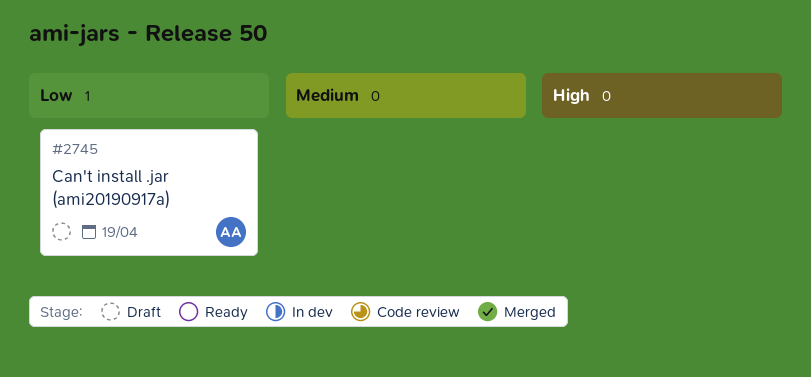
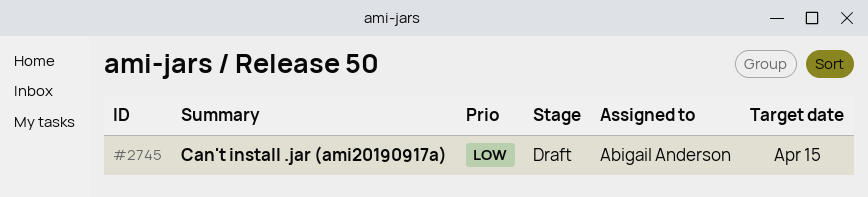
#2745, due: Apr 19 -> Apr 15

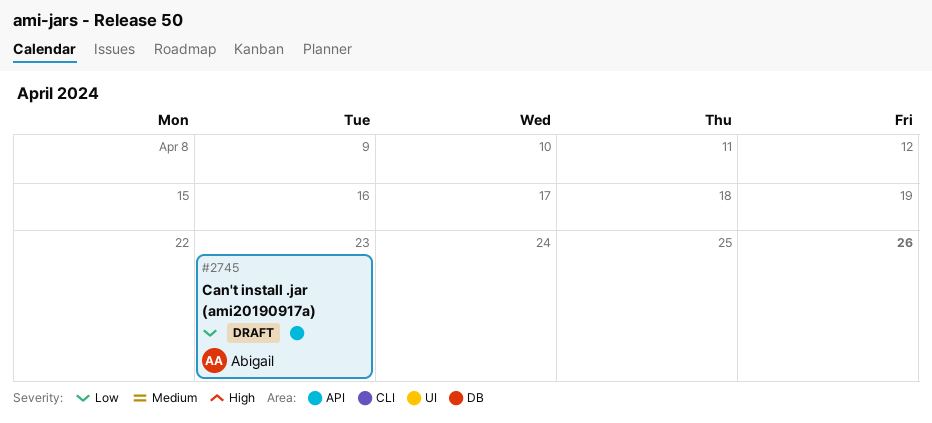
#2745, due: Apr 15 -> Apr 23

